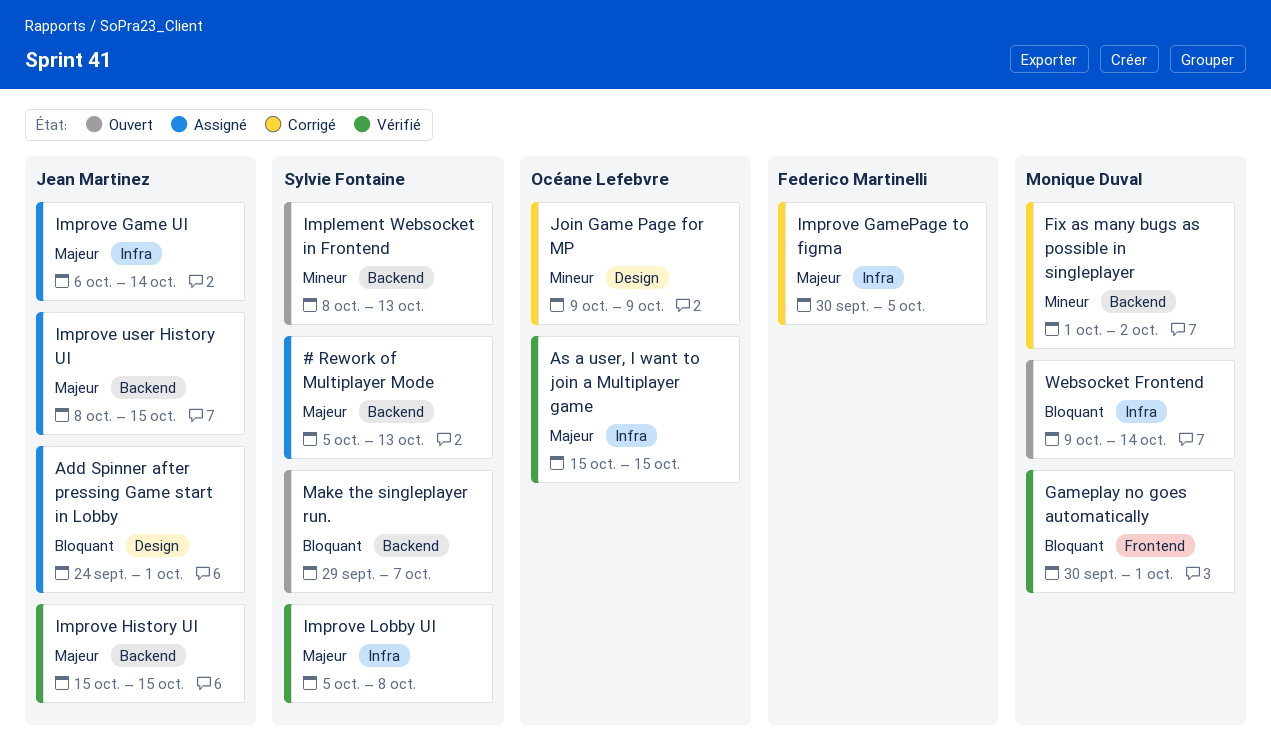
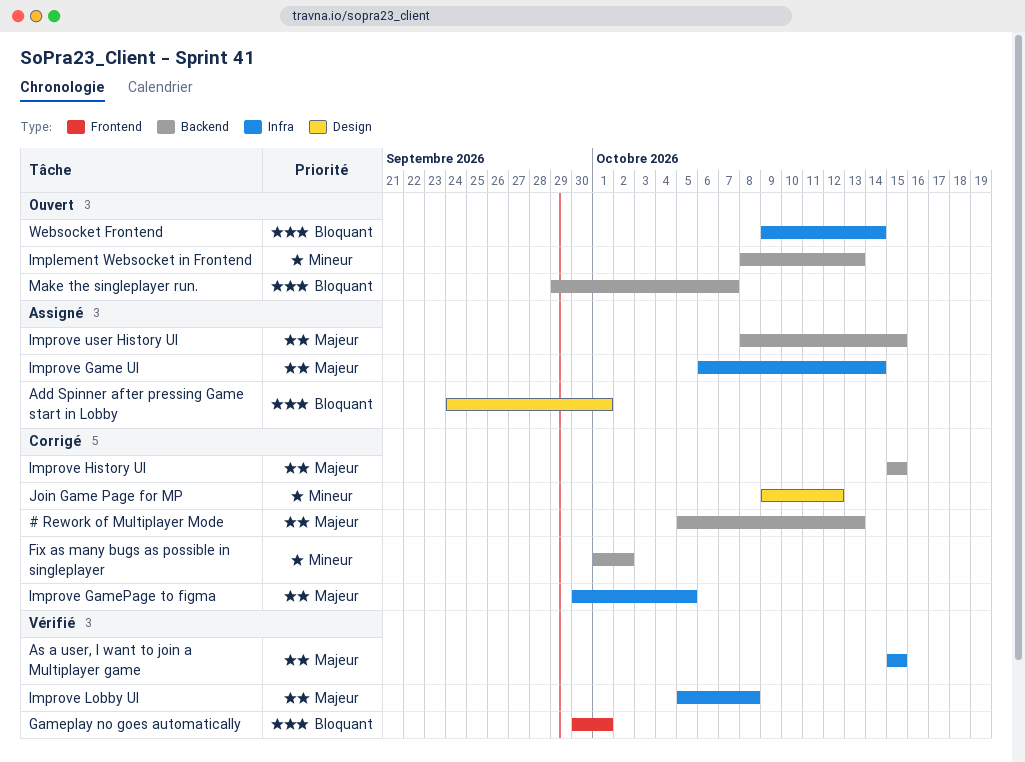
# Rework of Multiplayer Mode, status: Assigné -> Corrigé
Improve History UI, status: Vérifié -> Corrigé
Join Game Page for MP, due: Oct 9 -> Oct 12

